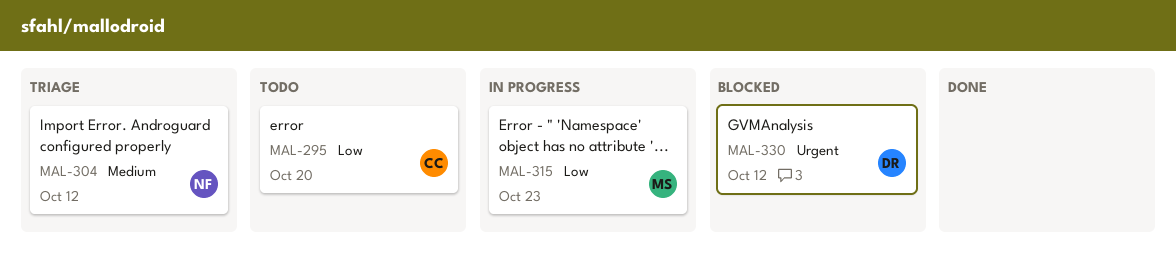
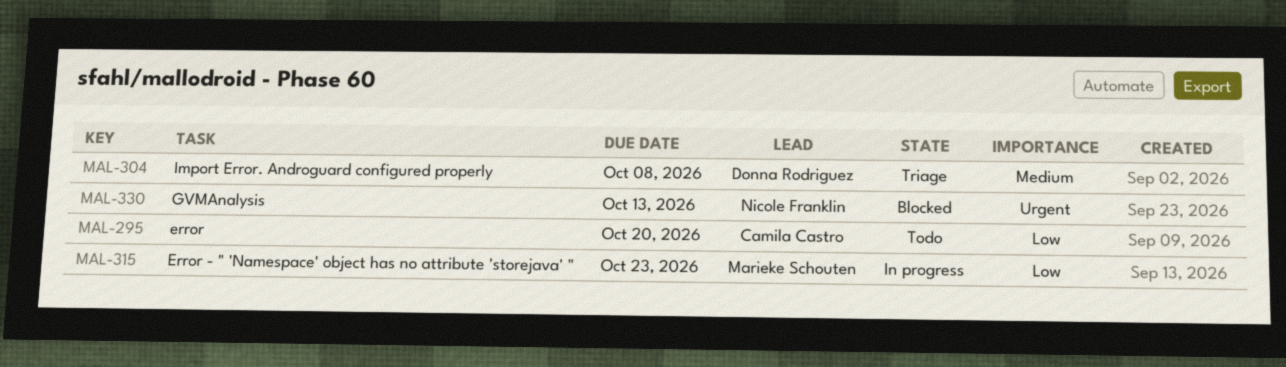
MAL-304, owner: Nicole Franklin -> Donna Rodriguez
MAL-304, due: Oct 12 -> Oct 8
MAL-330, owner: Donna Rodriguez -> Nicole Franklin
MAL-330, due: Oct 12 -> Oct 13

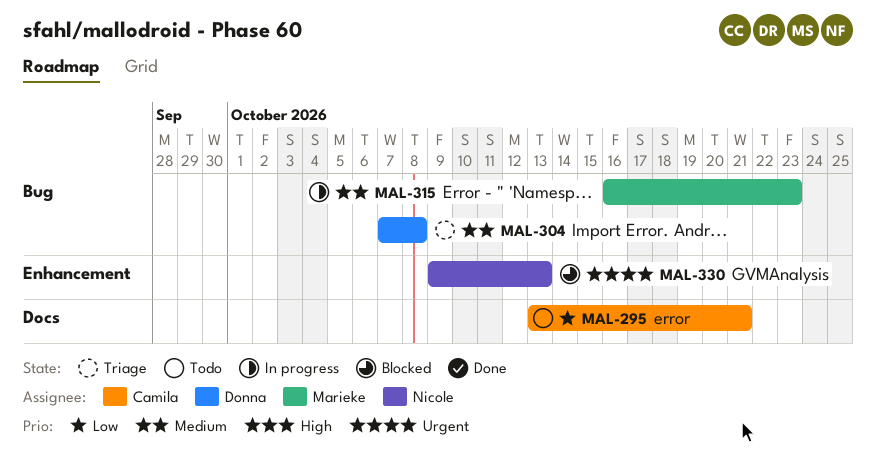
MAL-295, due: Oct 20 -> Oct 21
MAL-315, priority: Low -> Medium

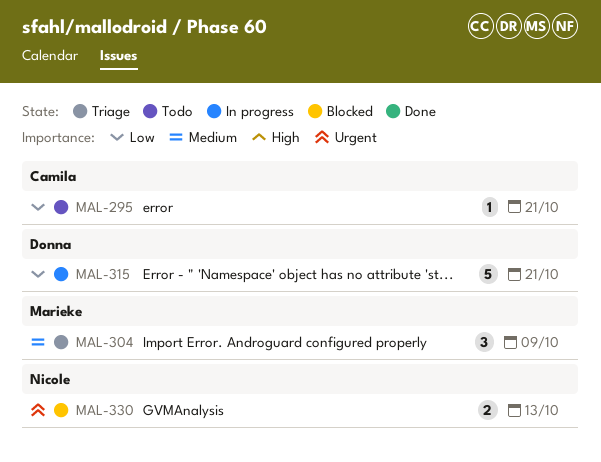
MAL-304, owner: Donna -> Marieke
MAL-304, due: Oct 8 -> Oct 9
MAL-315, owner: Marieke -> Donna
MAL-315, priority: Medium -> Low
MAL-315, due: Oct 23 -> Oct 21

